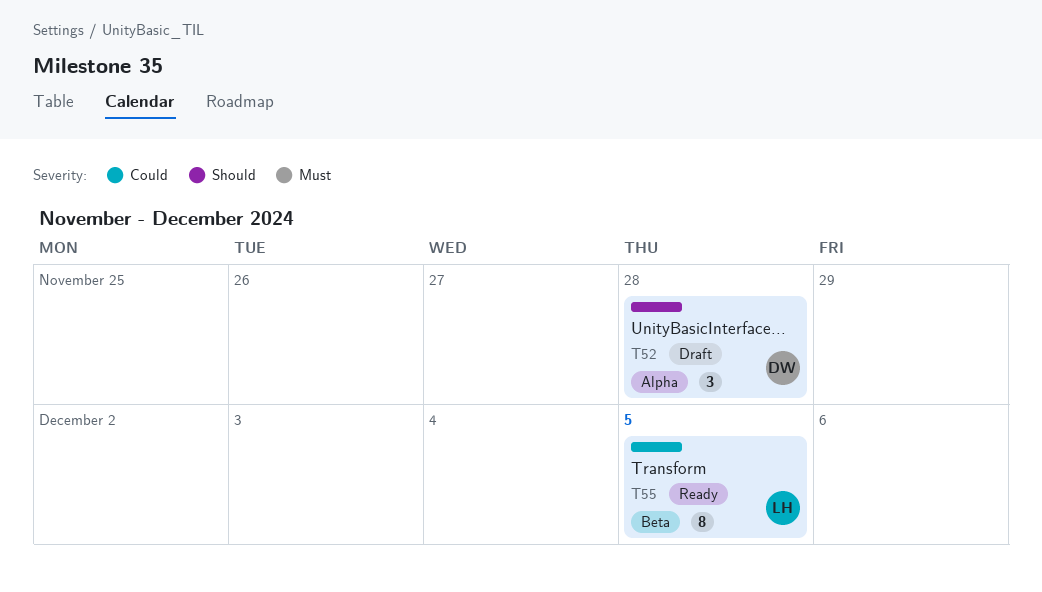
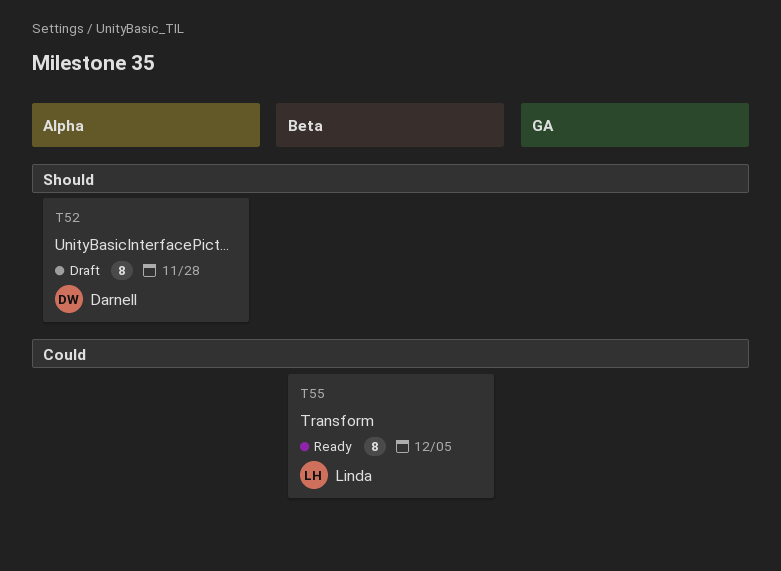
T52, estimate: 3 -> 8

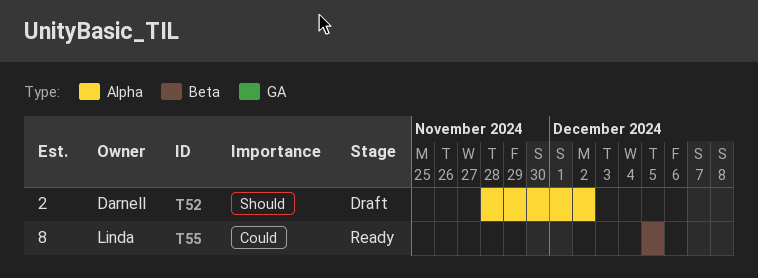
T52, estimate: 8 -> 2
T52, due: Nov 28 -> Dec 2

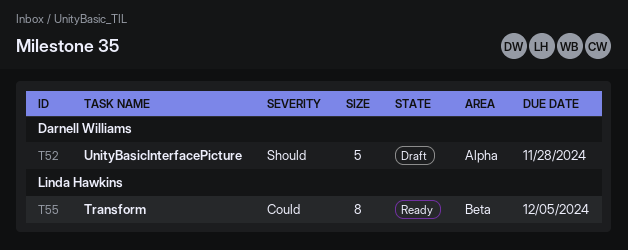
T52, estimate: 2 -> 5
T52, due: Dec 2 -> Nov 28

